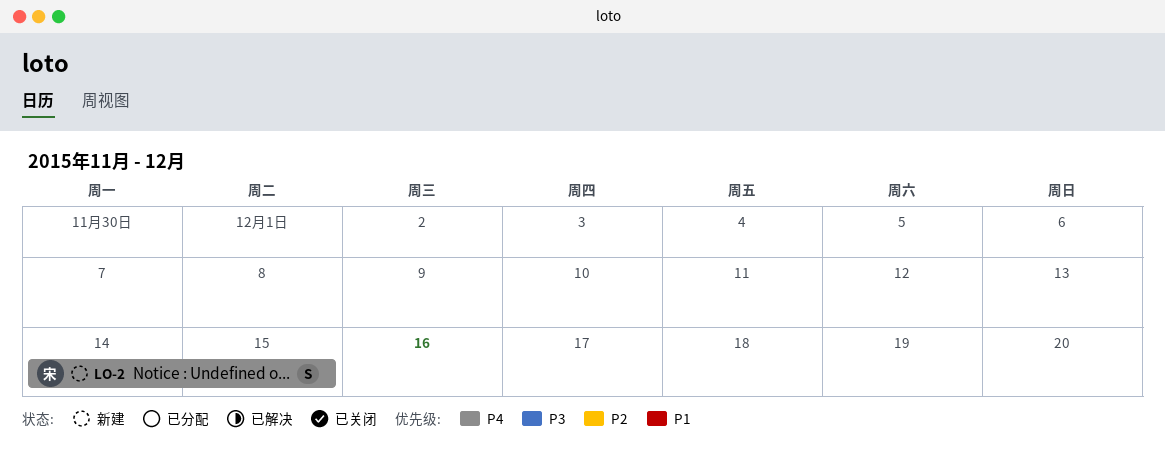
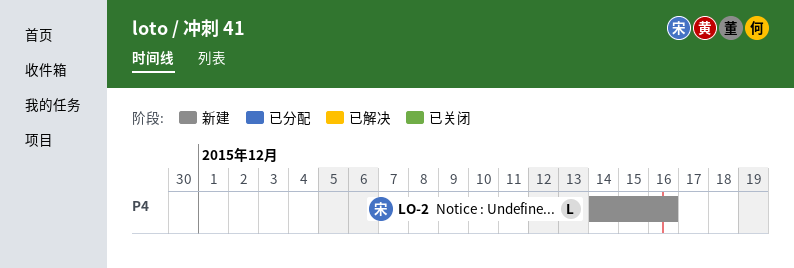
LO-2, estimate: S -> L
LO-2, due: Dec 15 -> Dec 16

